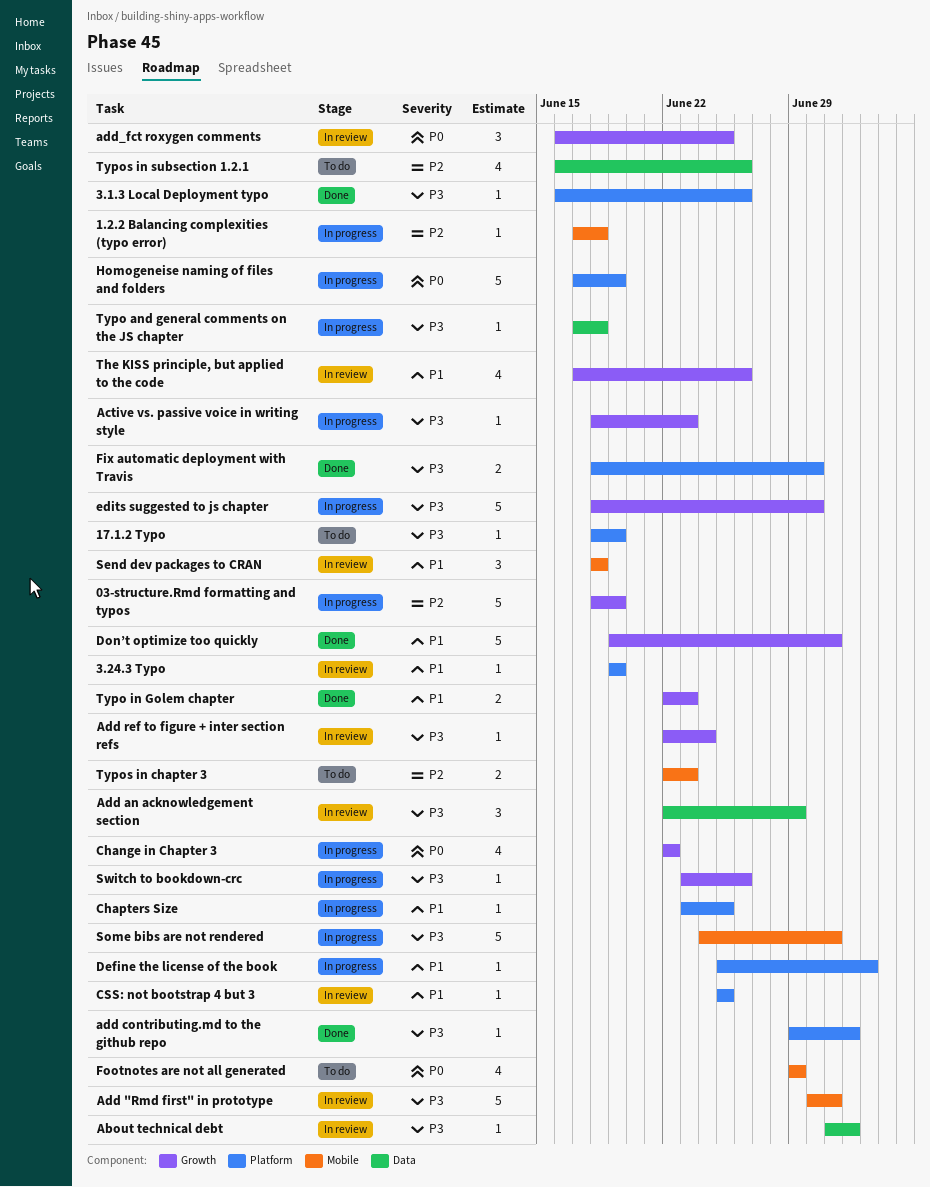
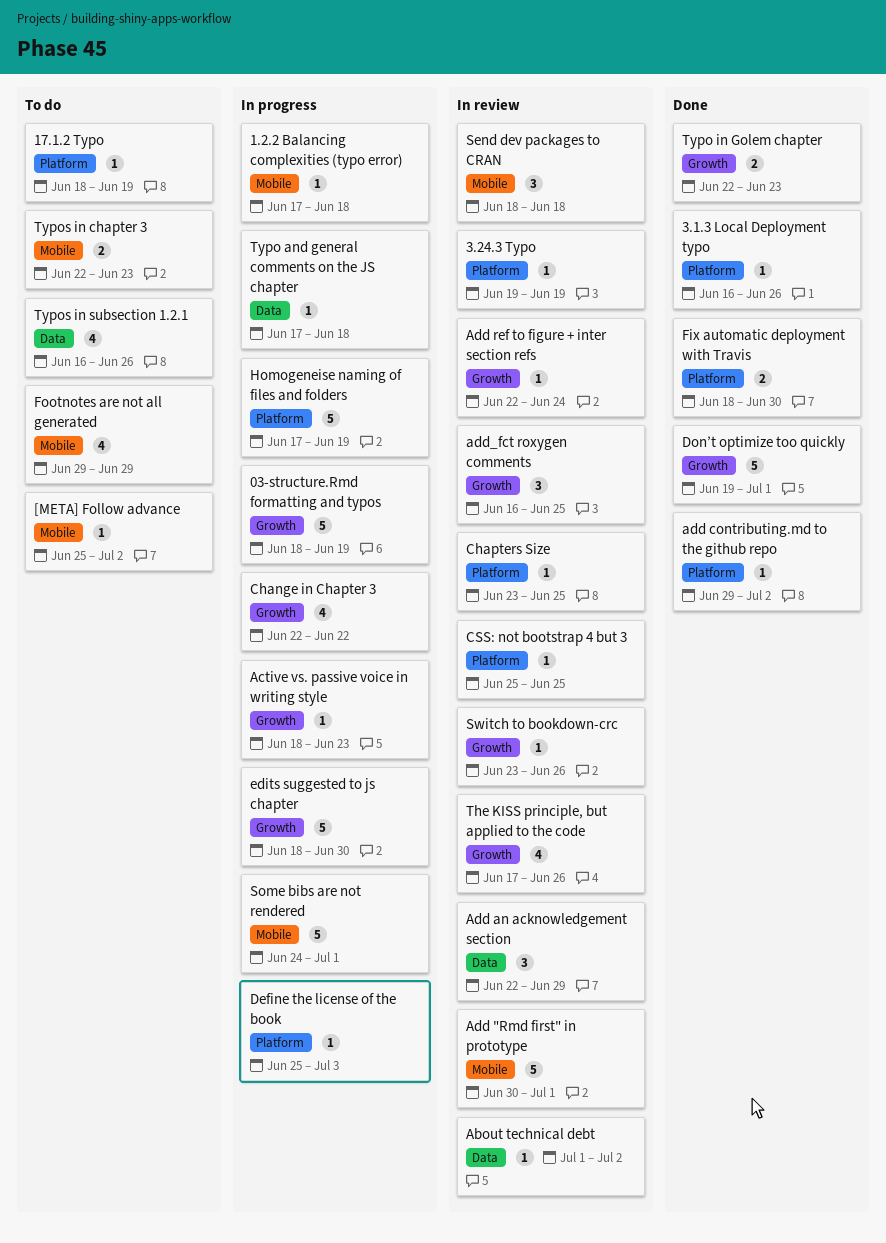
[META] Follow advance: none -> present
Chapters Size, status: In progress -> In review
Switch to bookdown-crc, status: In progress -> In review

